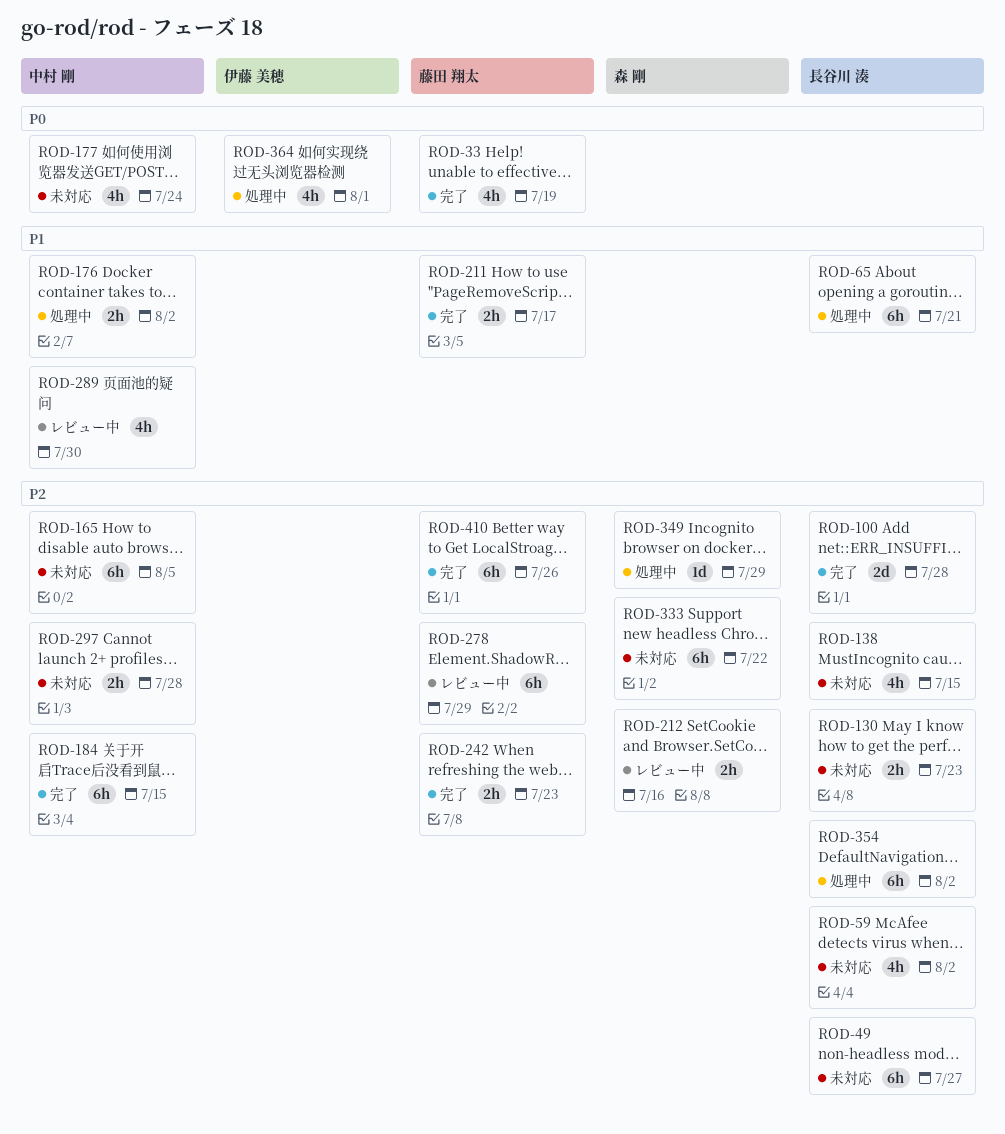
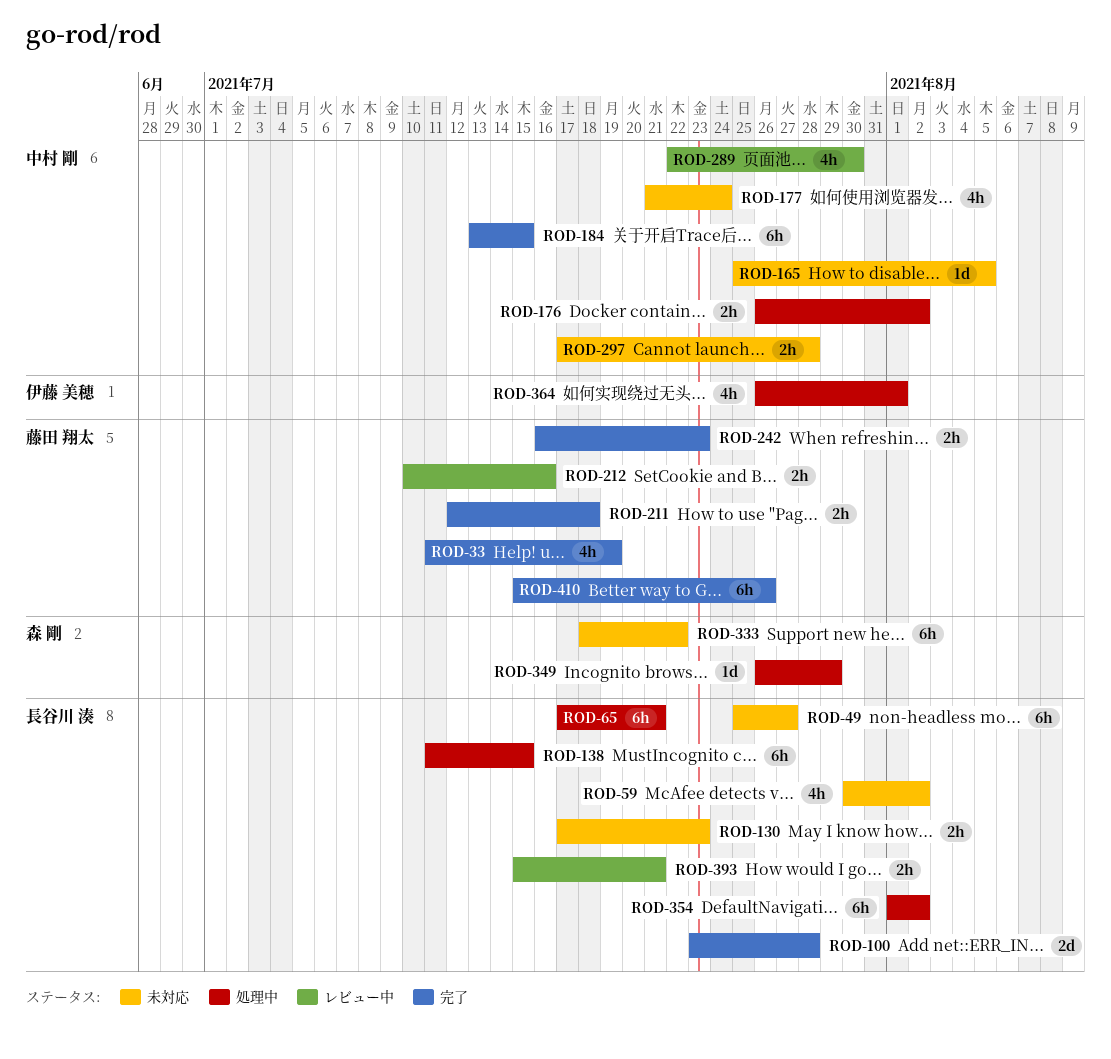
ROD-138, status: 未対応 -> 処理中
ROD-138, estimate: 4h -> 6h
ROD-165, estimate: 6h -> 1d
ROD-211, due: Jul 17 -> Jul 18
ROD-212, owner: 森 剛 -> 藤田 翔太
ROD-278: present -> none
ROD-393: none -> present

